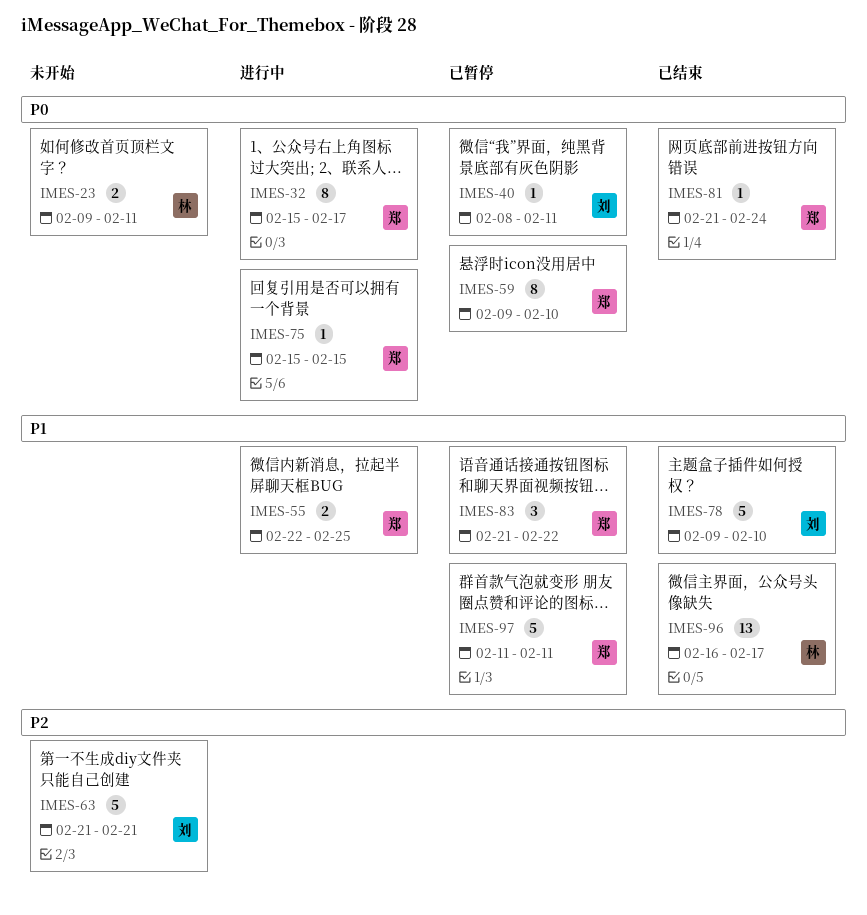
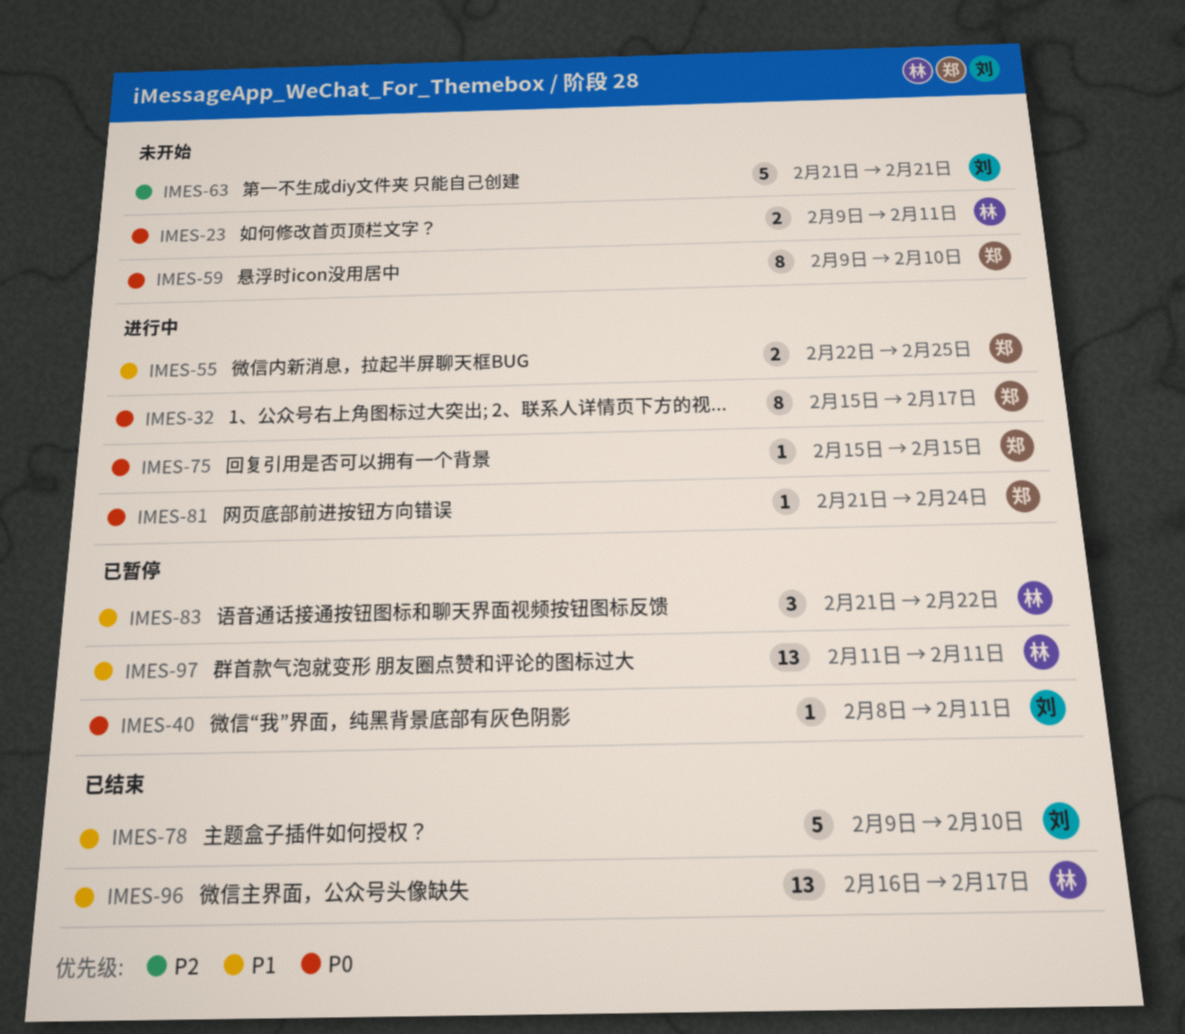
IMES-59, status: 已暂停 -> 未开始
IMES-81, status: 已结束 -> 进行中
IMES-83, owner: 郑 -> 林
IMES-97, owner: 郑 -> 林
IMES-97, estimate: 5 -> 13

